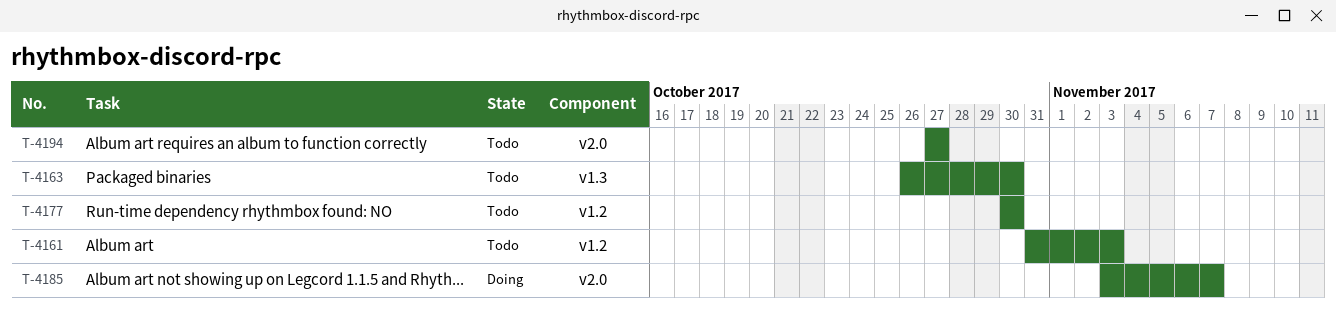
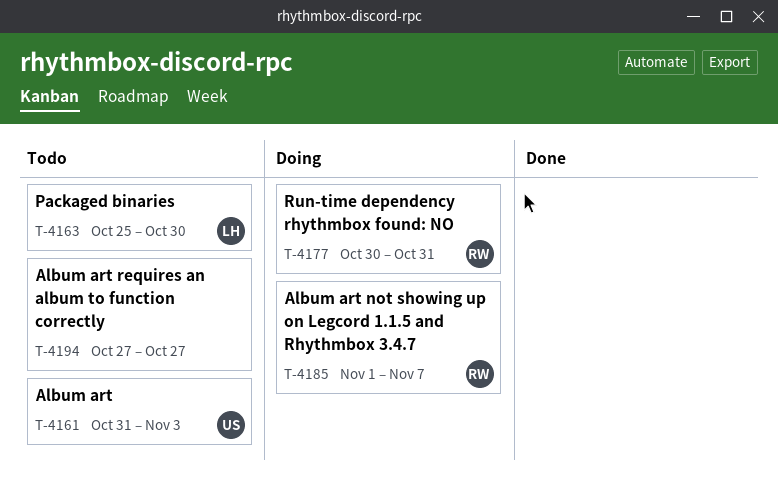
T-4163, start: Oct 26 -> Oct 25
T-4177, status: Todo -> Doing
T-4177, due: Oct 30 -> Oct 31
T-4185, start: Nov 3 -> Nov 1

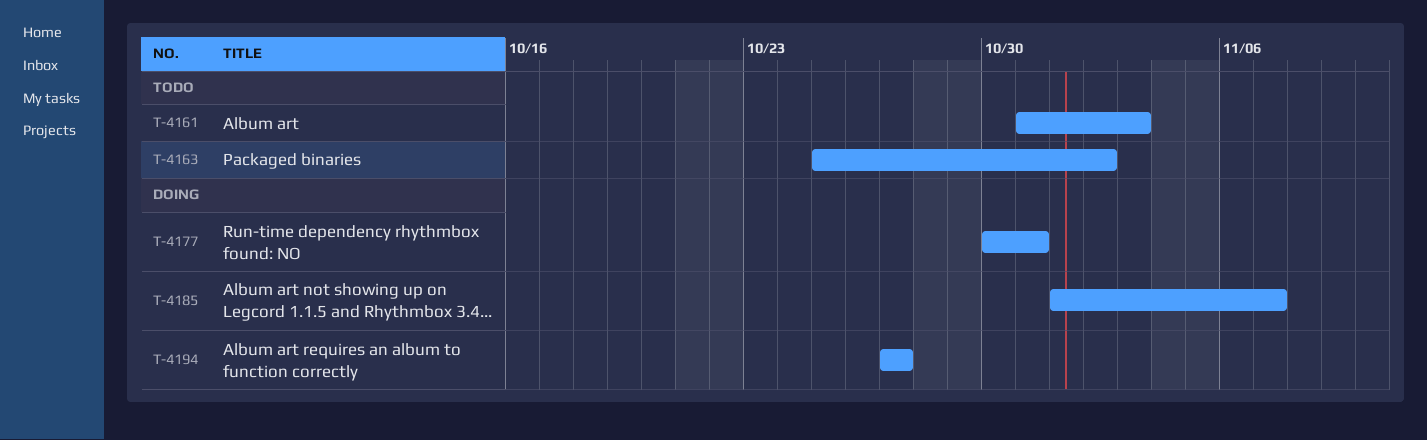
T-4163, due: Oct 30 -> Nov 2
T-4194, status: Todo -> Doing

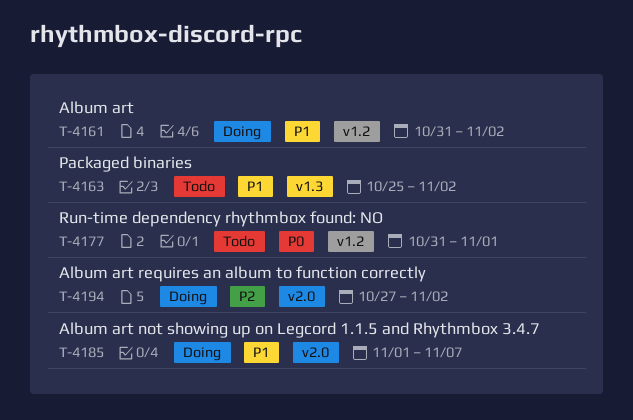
T-4161, status: Todo -> Doing
T-4161, due: Nov 3 -> Nov 2
T-4177, status: Doing -> Todo
T-4177, start: Oct 30 -> Oct 31
T-4177, due: Oct 31 -> Nov 1
T-4194, due: Oct 27 -> Nov 2

